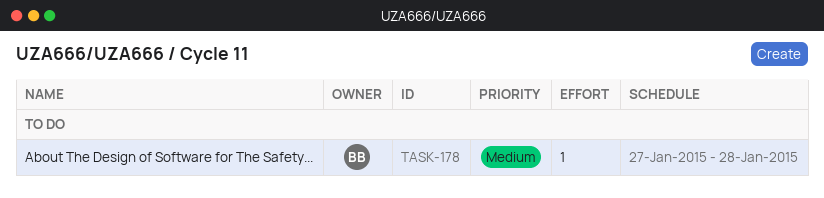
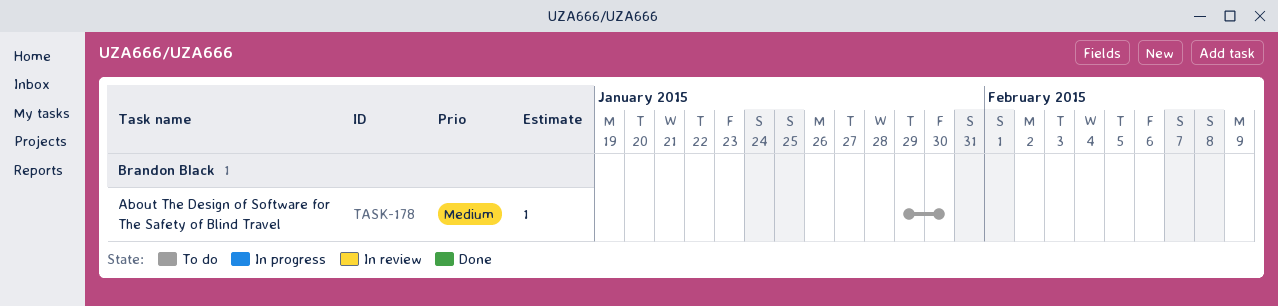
TASK-178, start: Jan 27 -> Jan 29
TASK-178, due: Jan 28 -> Jan 30

